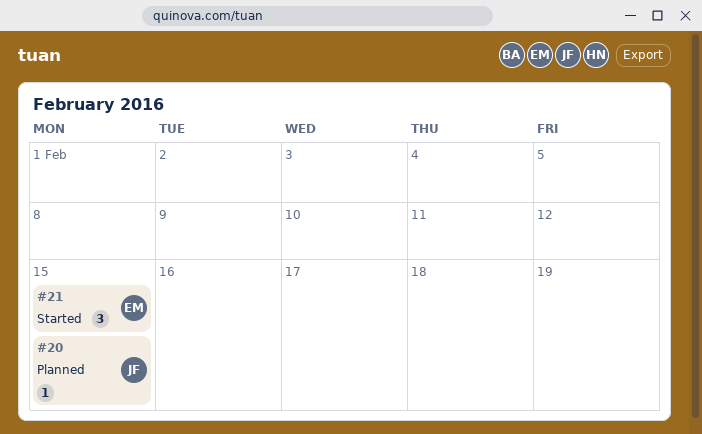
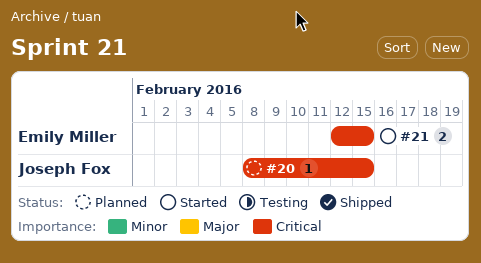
#21, estimate: 3 -> 2

